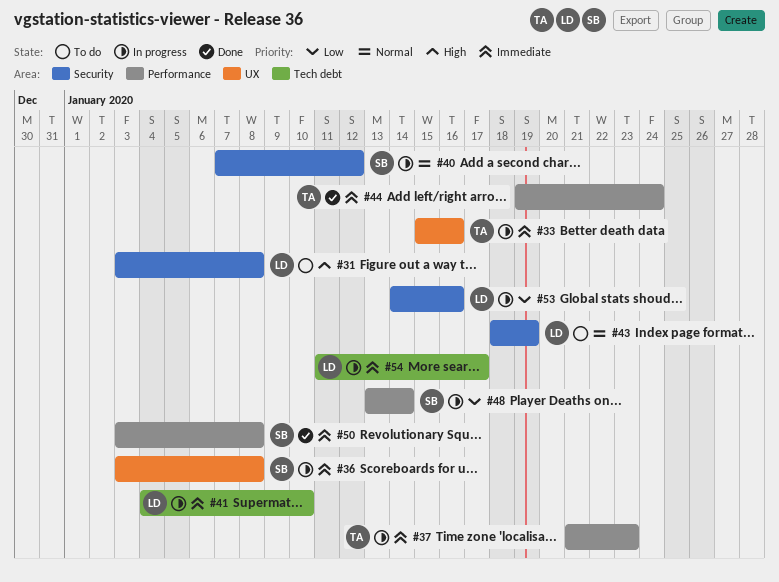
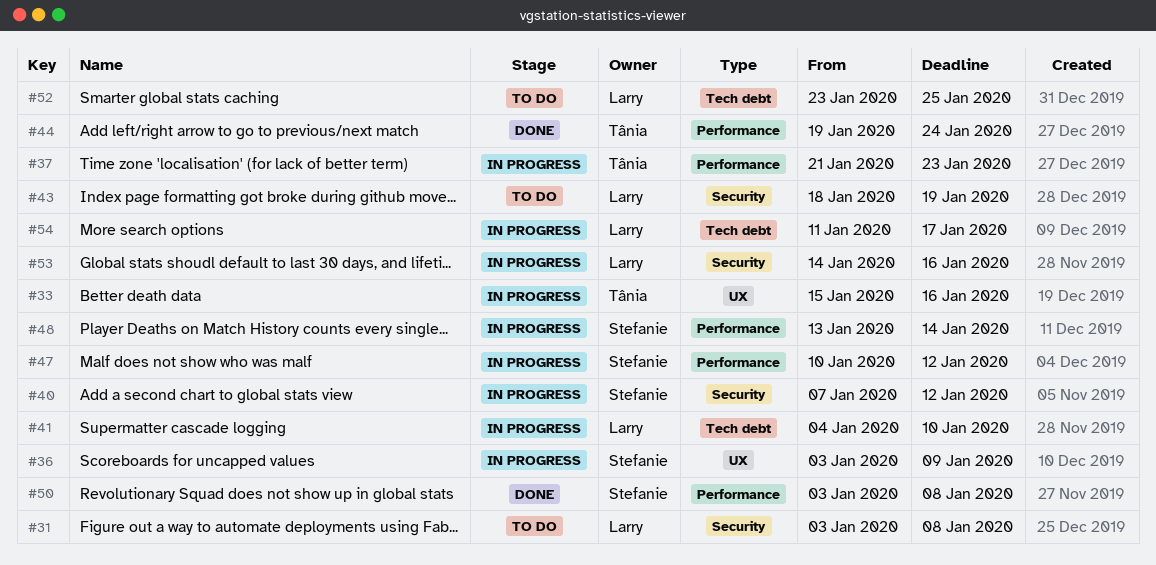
#36, due: Jan 8 -> Jan 9
#47: none -> present
#52: none -> present

